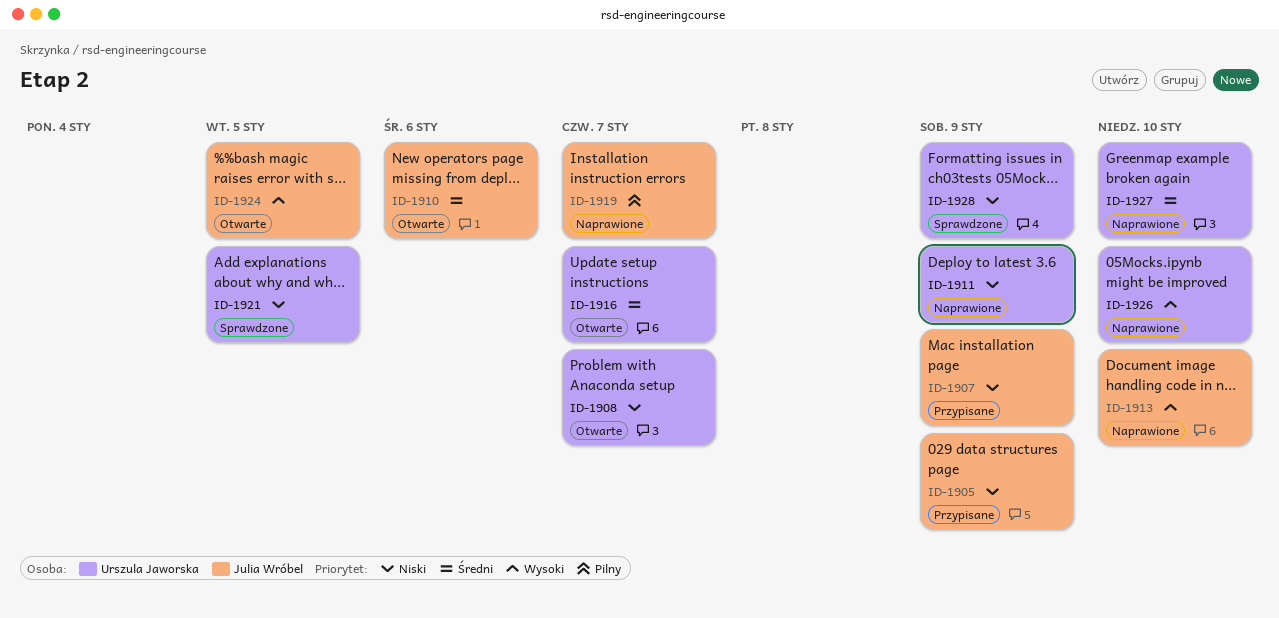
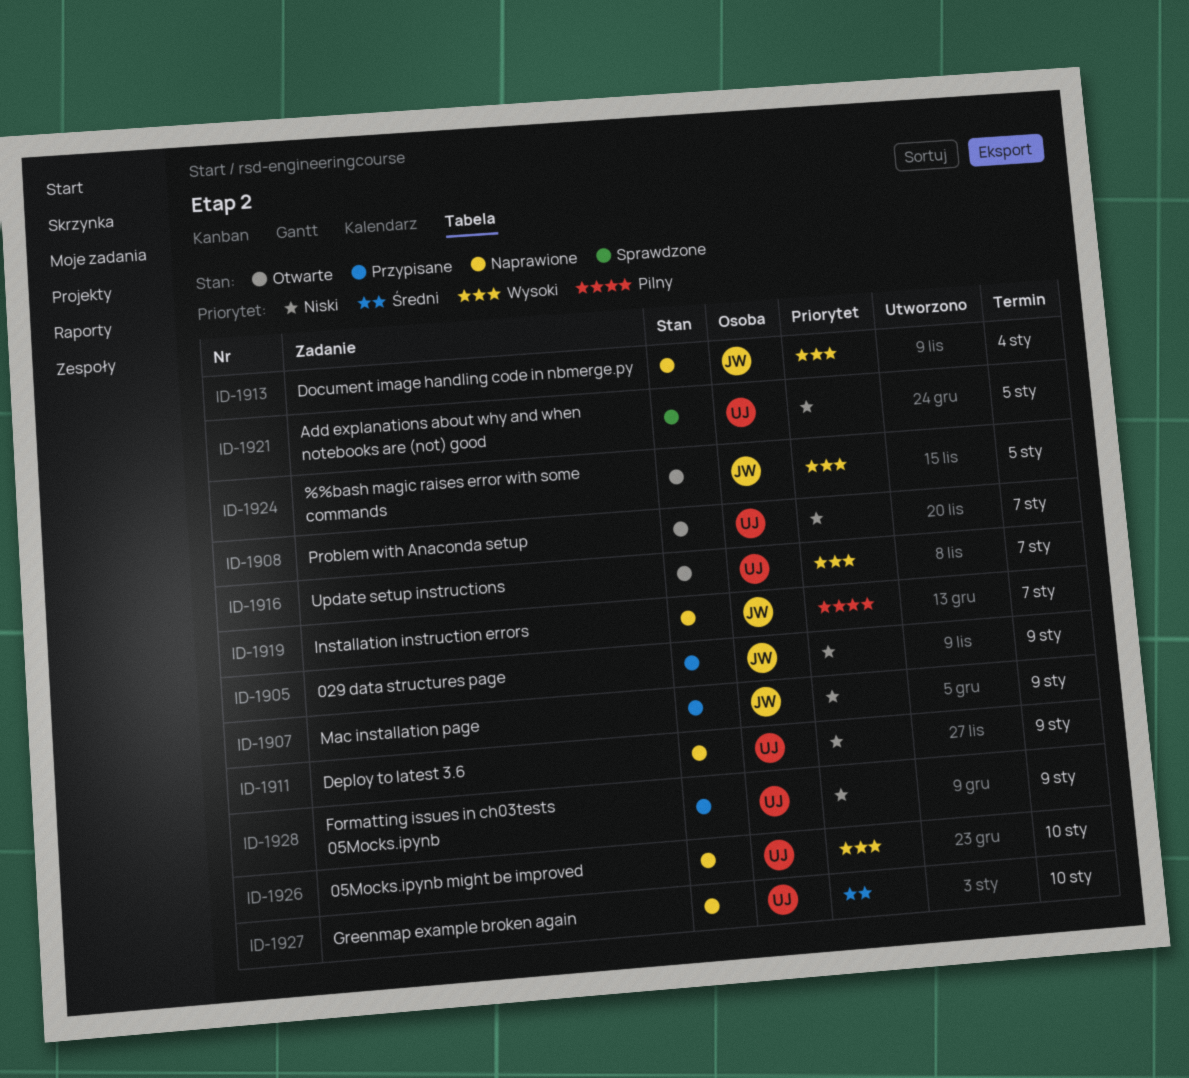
ID-1910: present -> none
ID-1913, due: Jan 10 -> Jan 4
ID-1916, priority: Średni -> Wysoki
ID-1928, status: Sprawdzone -> Przypisane

